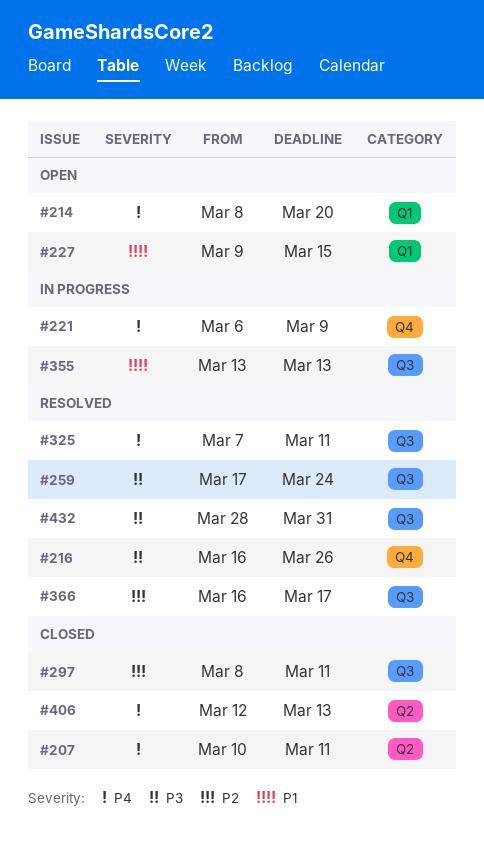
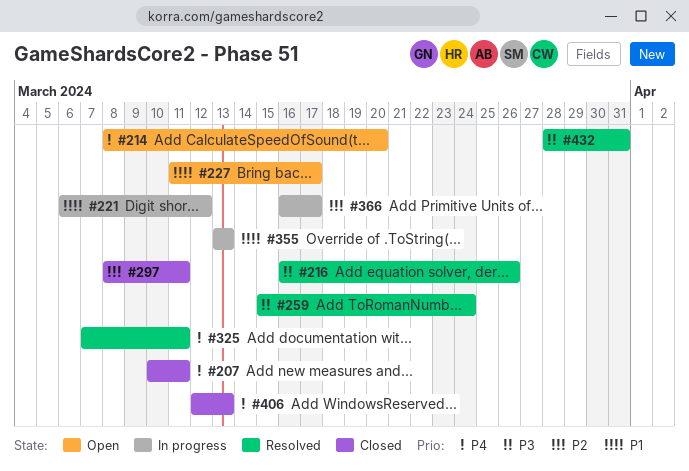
#221, priority: P4 -> P1
#221, due: Mar 9 -> Mar 12
#227, start: Mar 9 -> Mar 11
#227, due: Mar 15 -> Mar 17
#259, start: Mar 17 -> Mar 15
#366, status: Resolved -> In progress

